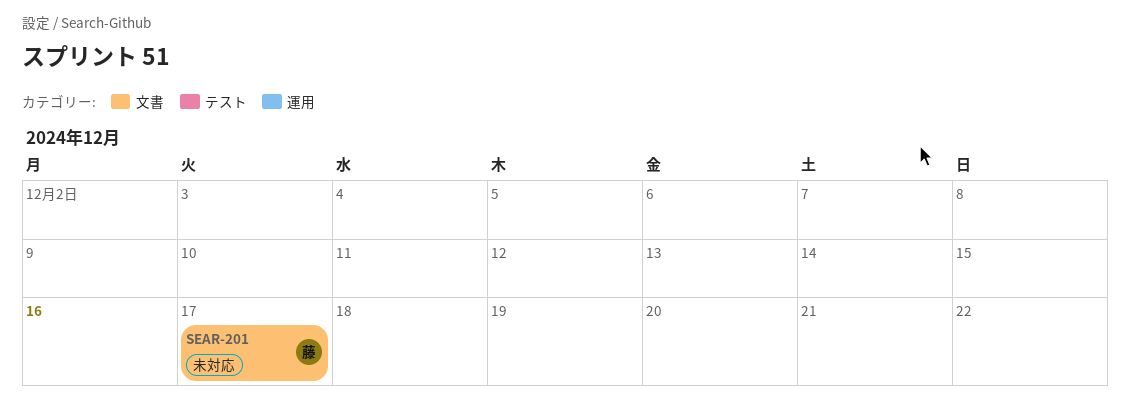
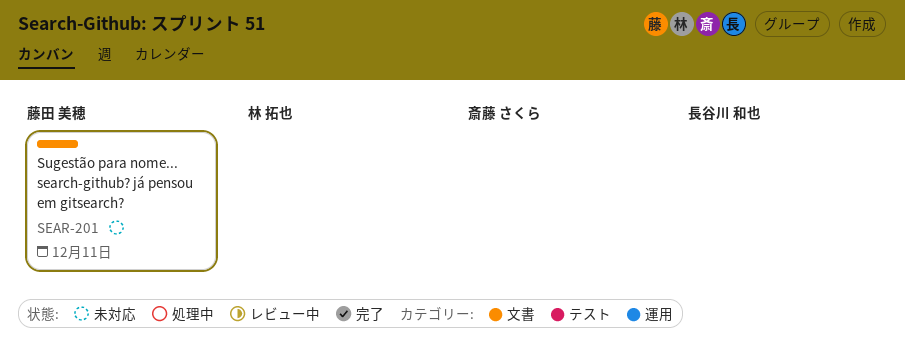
SEAR-201, due: Dec 17 -> Dec 11

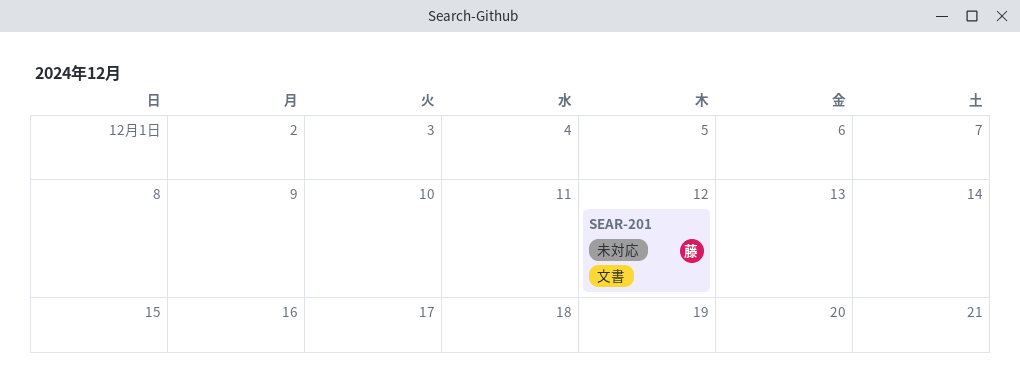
SEAR-201, due: Dec 11 -> Dec 12

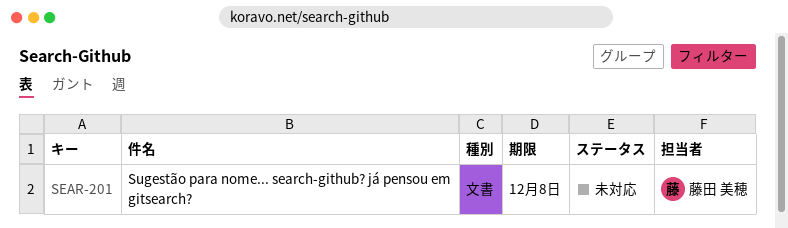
SEAR-201, due: Dec 12 -> Dec 8

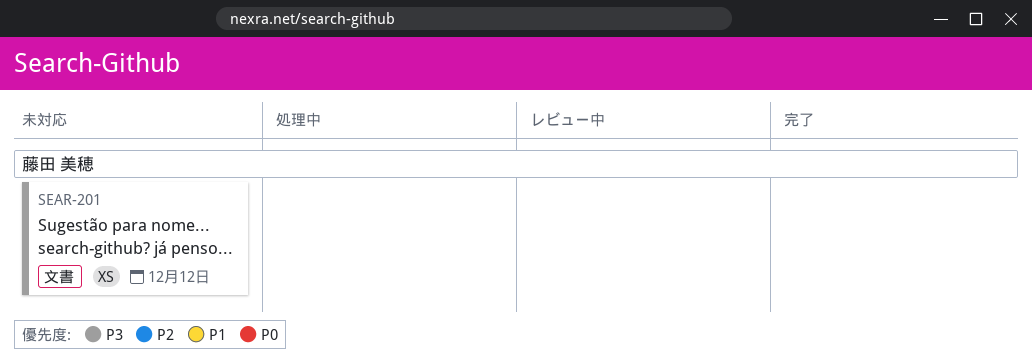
SEAR-201, due: Dec 8 -> Dec 12

